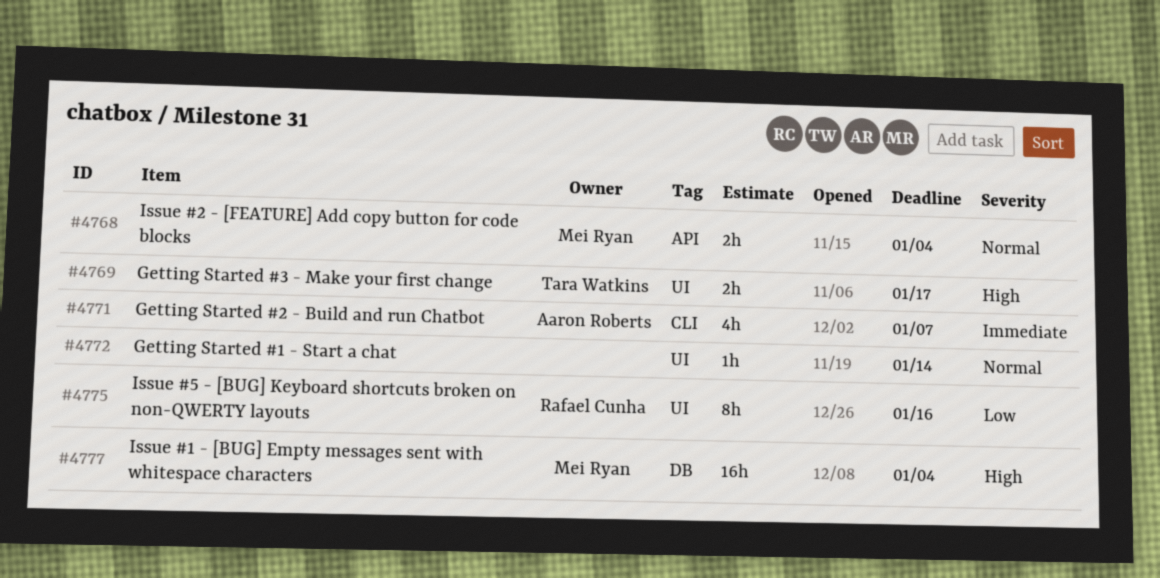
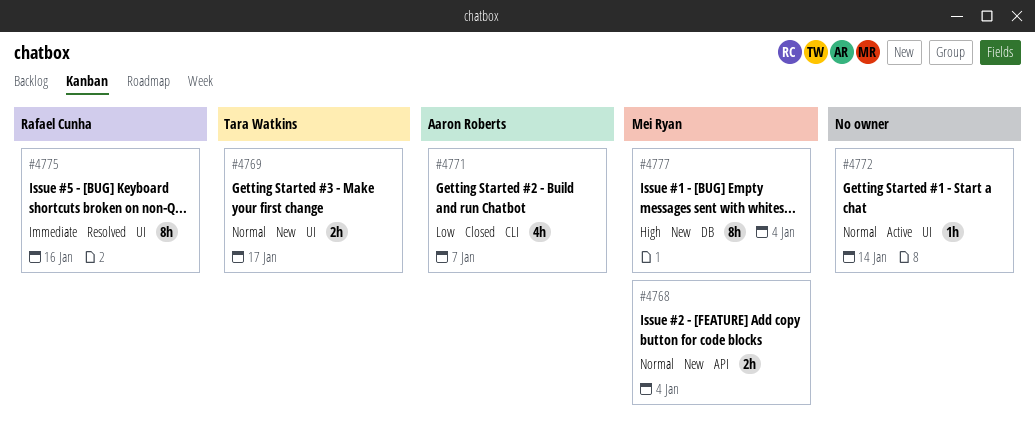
#4769, priority: High -> Normal
#4771, priority: Immediate -> Low
#4775, priority: Low -> Immediate
#4777, estimate: 16h -> 8h

